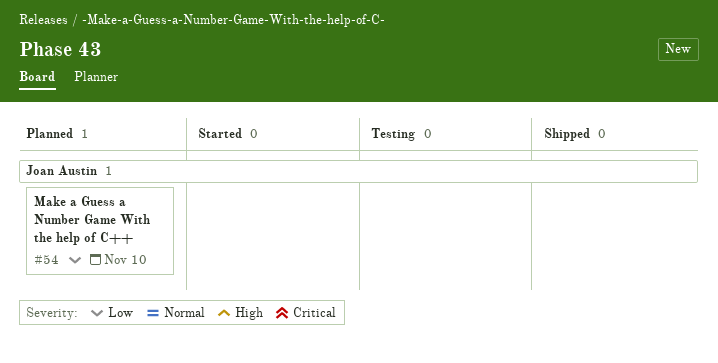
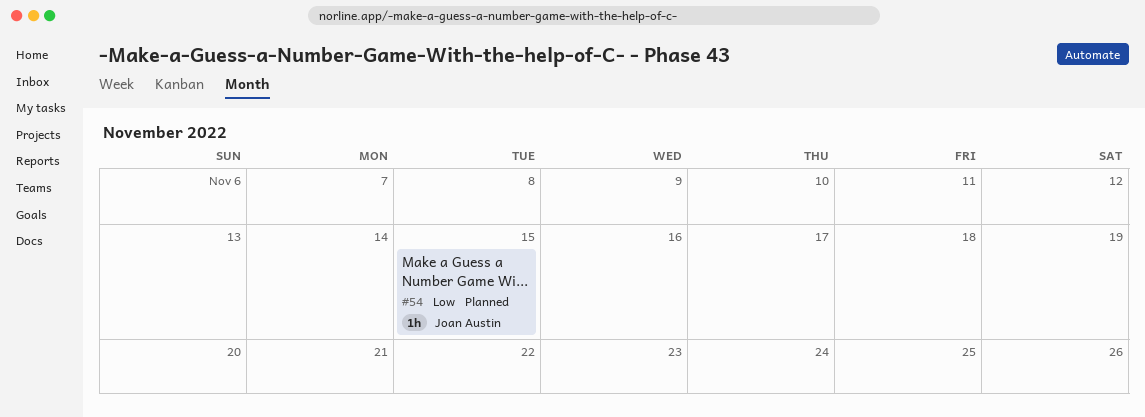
#54, due: Nov 10 -> Nov 15

